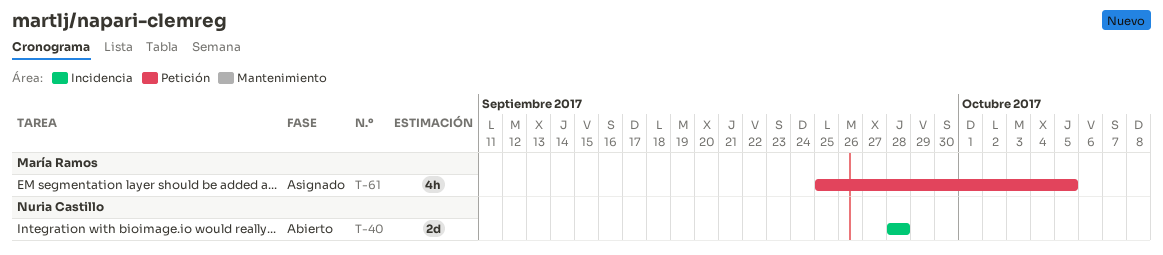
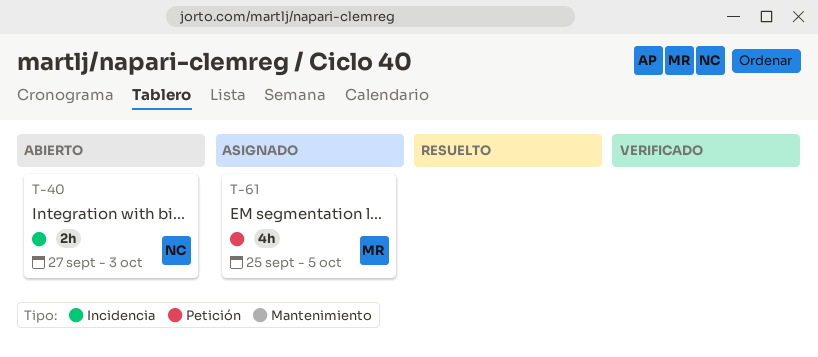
T-40, estimate: 2d -> 2h
T-40, start: Sep 28 -> Sep 27
T-40, due: Sep 28 -> Oct 3

